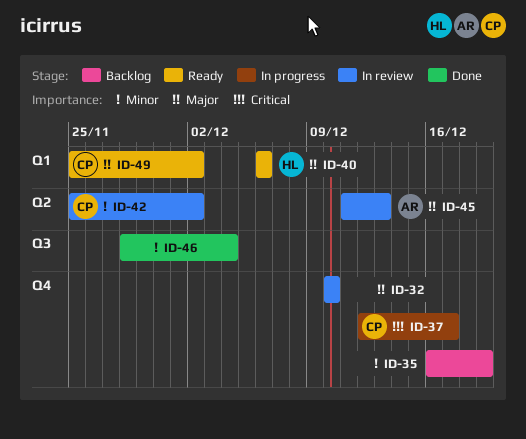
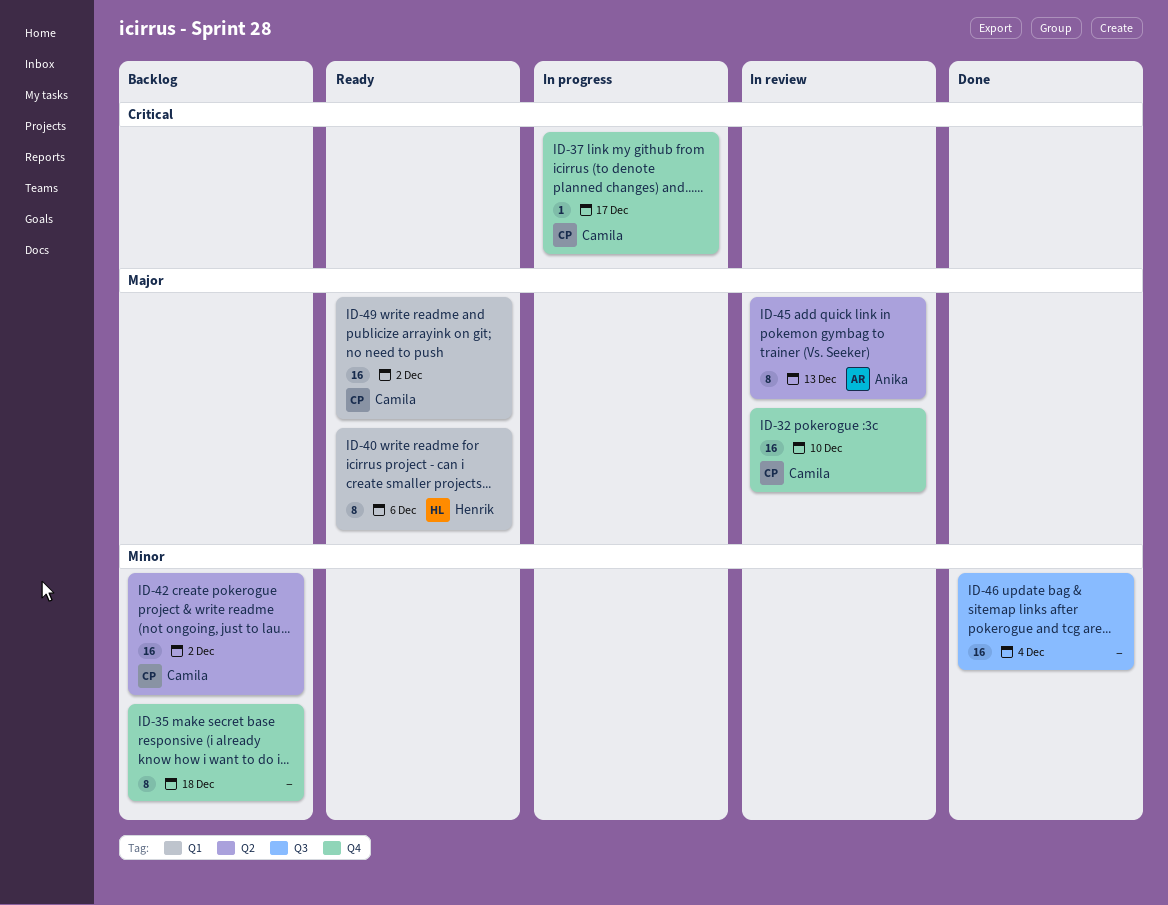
ID-32, owner: none -> Camila
ID-35, due: Dec 19 -> Dec 18
ID-42, status: In review -> Backlog

